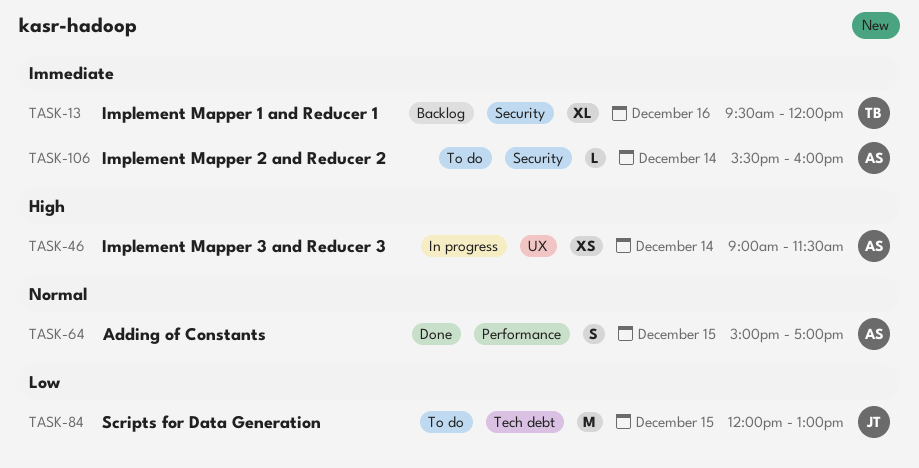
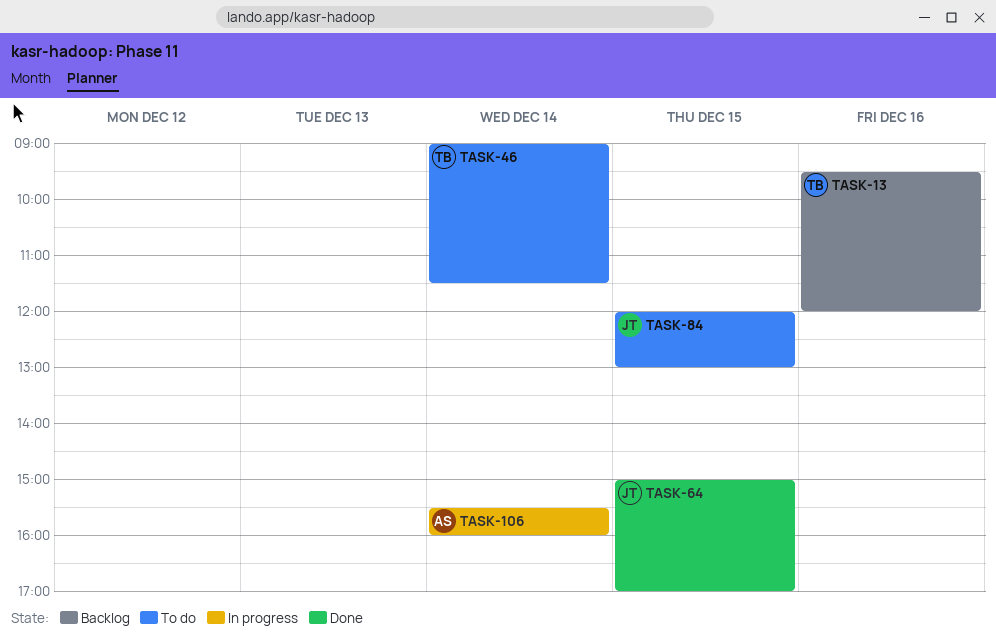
TASK-46, status: In progress -> To do
TASK-46, owner: AS -> TB
TASK-64, owner: AS -> JT
TASK-106, status: To do -> In progress

